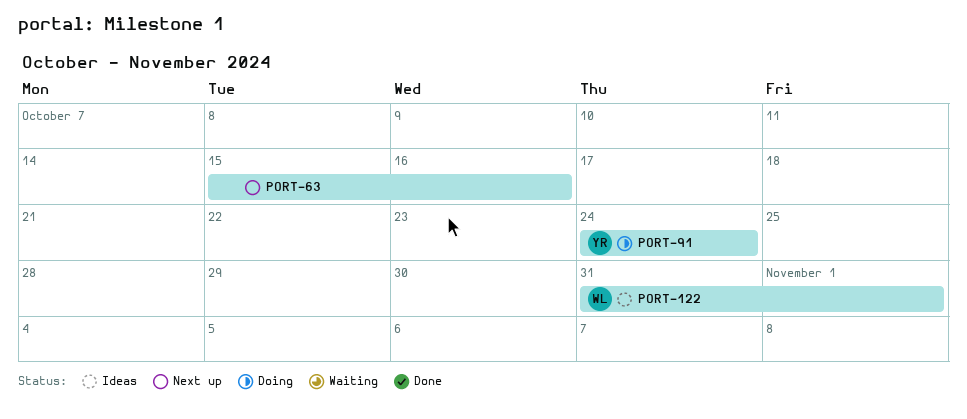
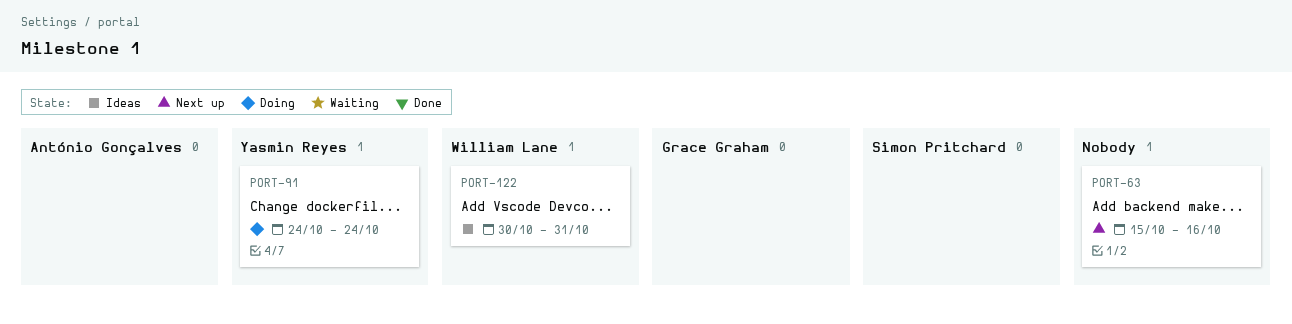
PORT-122, start: Oct 31 -> Oct 30
PORT-122, due: Nov 1 -> Oct 31

